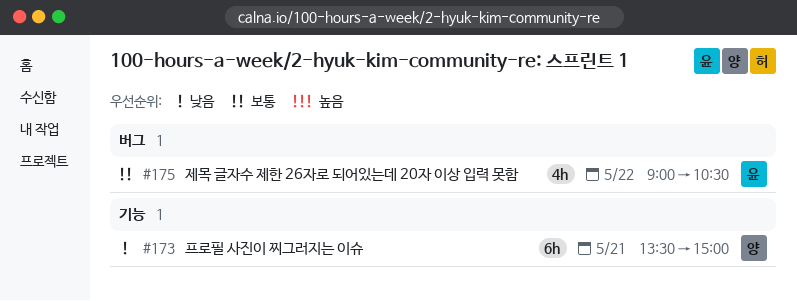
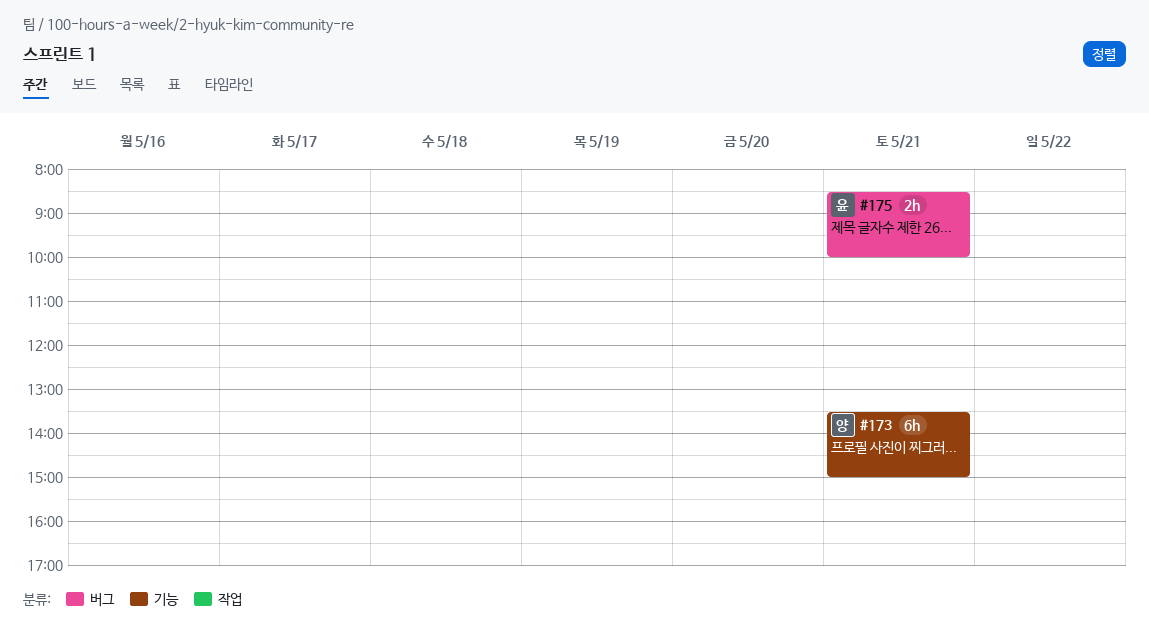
#175, estimate: 4h -> 2h
#175, day: May 22 -> May 21
#175, begins: 09:00 -> 08:30
#175, ends: 10:30 -> 10:00

